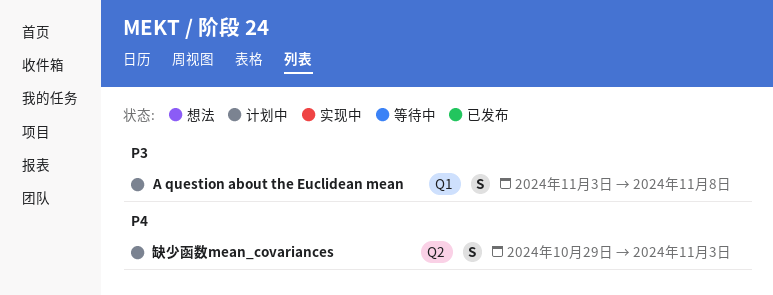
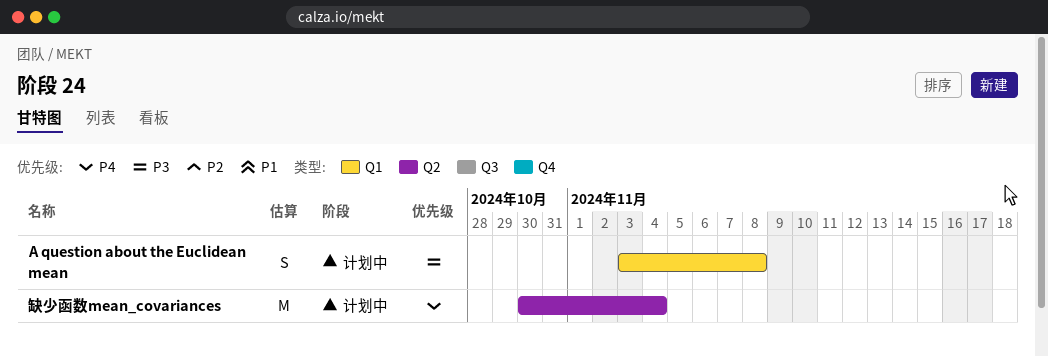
缺少函数mean_covariances, estimate: S -> M
缺少函数mean_covariances, start: Oct 29 -> Oct 30
缺少函数mean_covariances, due: Nov 3 -> Nov 4

